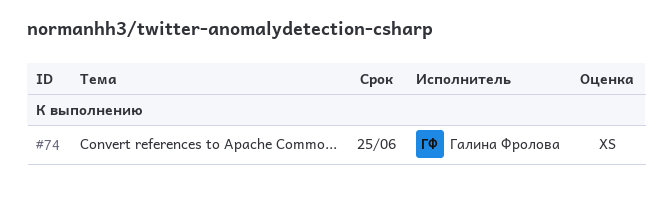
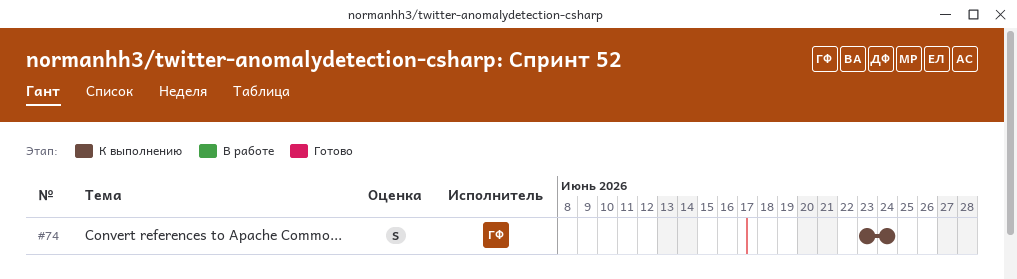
#74, estimate: XS -> S
#74, due: Jun 25 -> Jun 24

